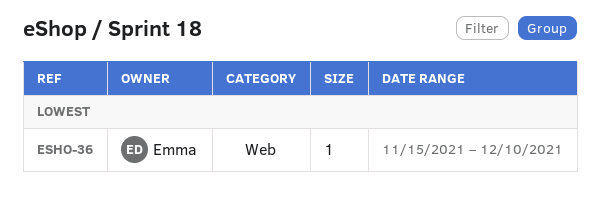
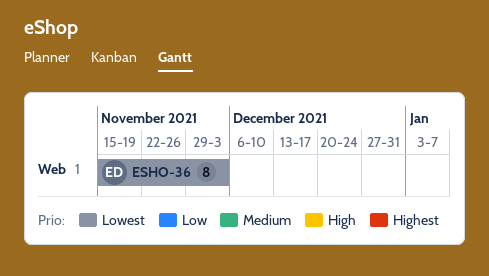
ESHO-36, estimate: 1 -> 8
ESHO-36, due: Dec 10 -> Dec 3

